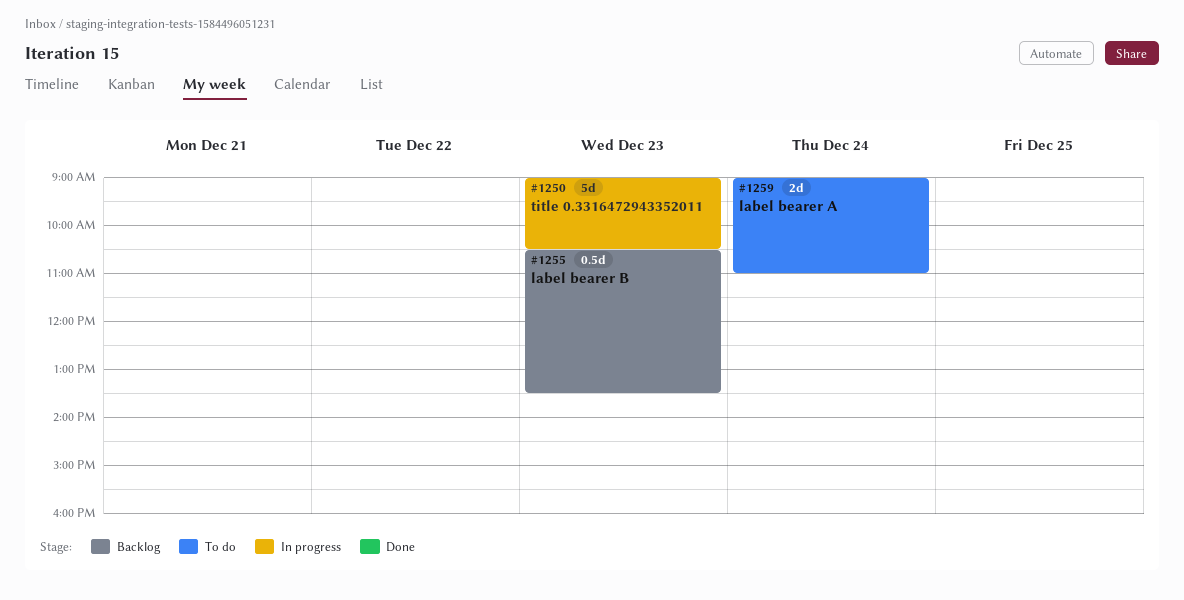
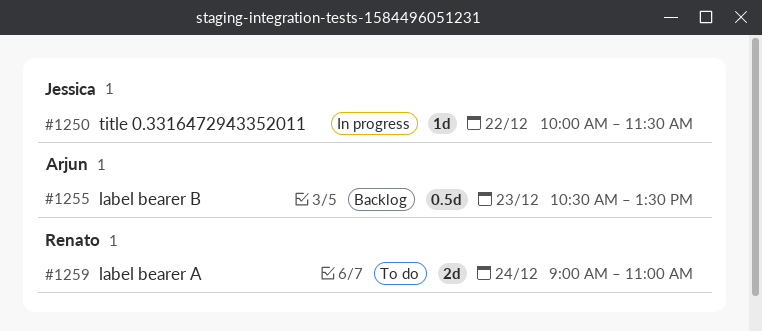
#1250, estimate: 5d -> 1d
#1250, day: Dec 23 -> Dec 22
#1250, begins: 09:00 -> 10:00
#1250, ends: 10:30 -> 11:30

